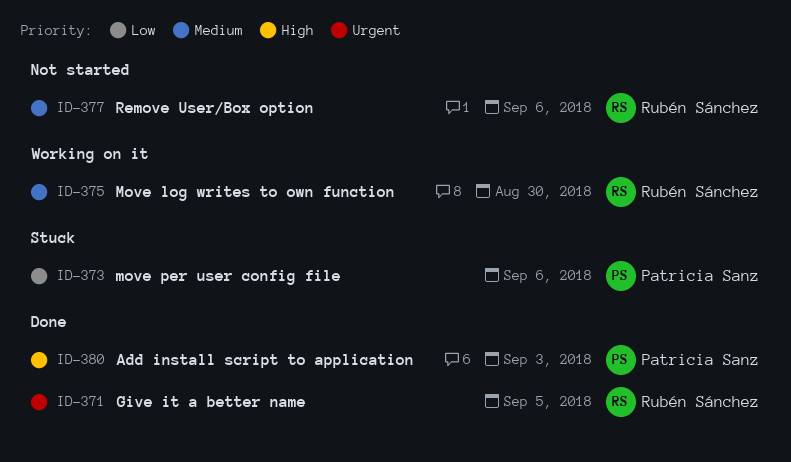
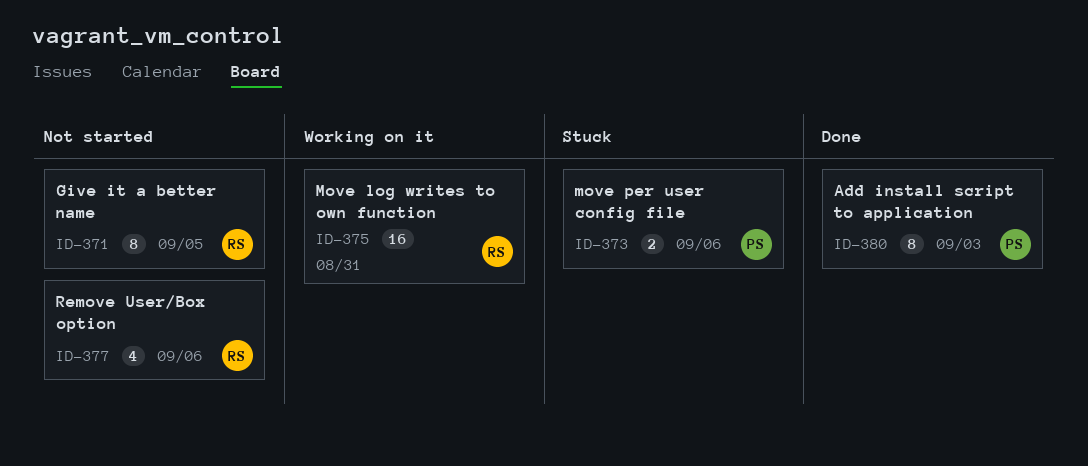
ID-371, status: Done -> Not started
ID-375, due: Aug 30 -> Aug 31

